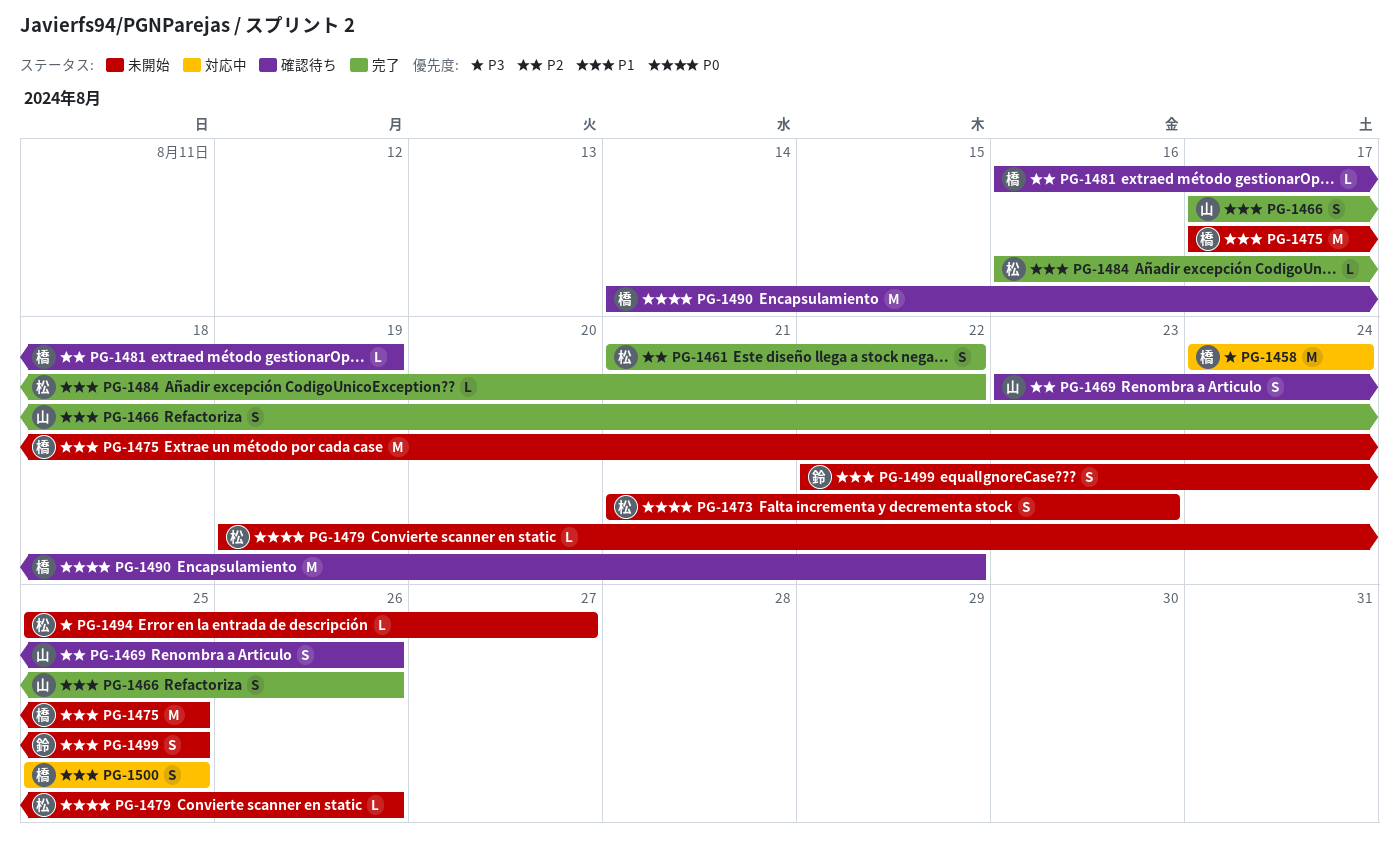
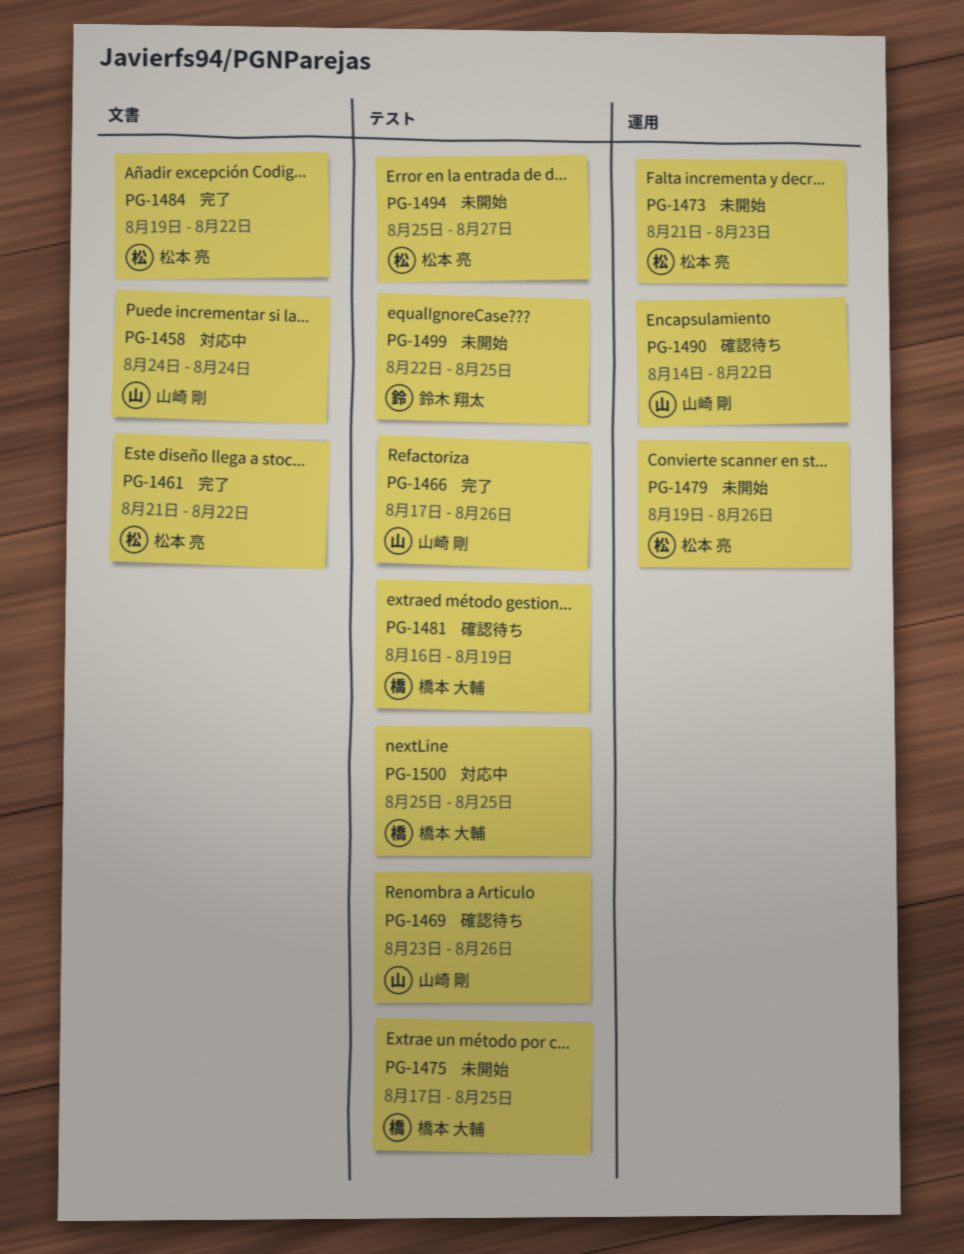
PG-1458, owner: 橋本 大輔 -> 山崎 剛
PG-1484, start: Aug 16 -> Aug 19
PG-1490, owner: 橋本 大輔 -> 山崎 剛

